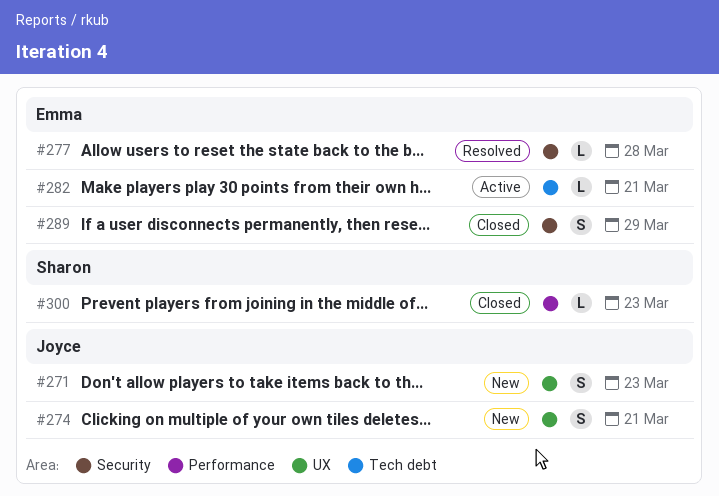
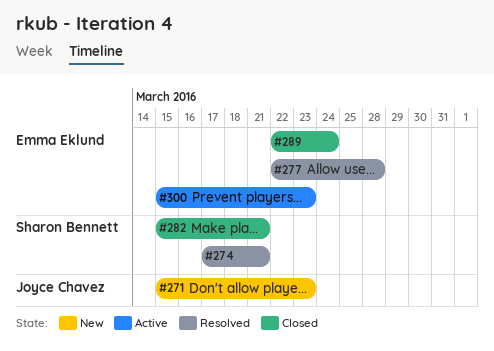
#274, status: New -> Resolved
#274, owner: Joyce Chavez -> Sharon Bennett
#282, status: Active -> Closed
#282, owner: Emma Eklund -> Sharon Bennett
#289, due: Mar 29 -> Mar 24
#300, status: Closed -> Active
#300, owner: Sharon Bennett -> Emma Eklund

